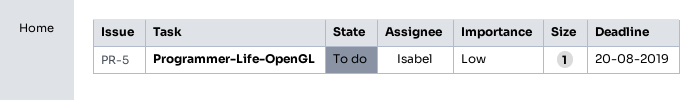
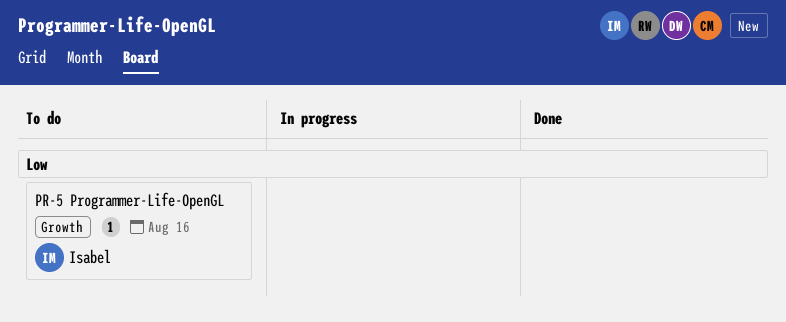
PR-5, due: Aug 20 -> Aug 16

